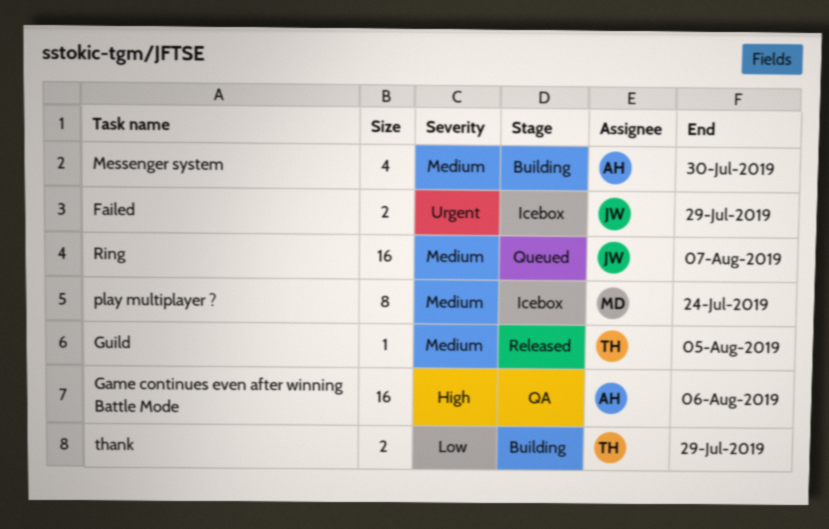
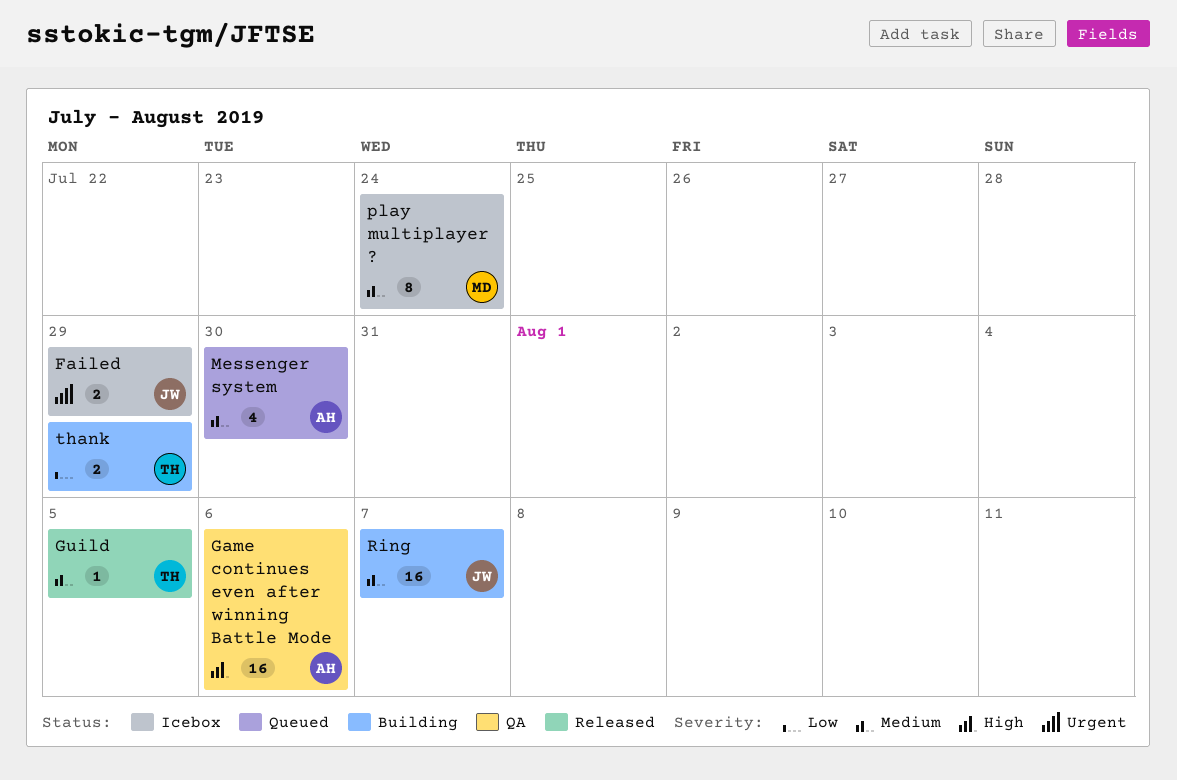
Messenger system, status: Building -> Queued
Ring, status: Queued -> Building

